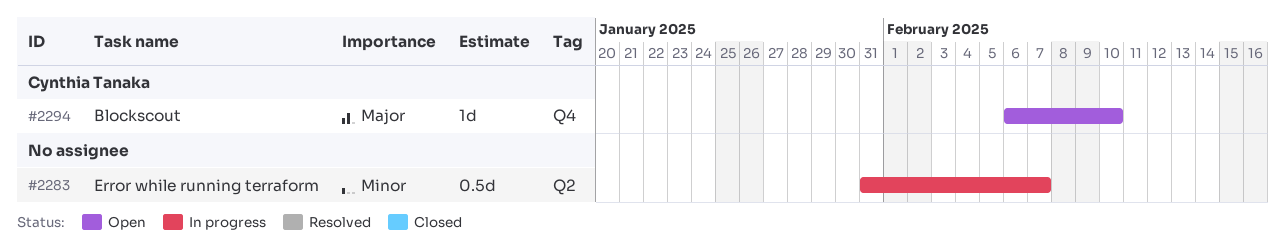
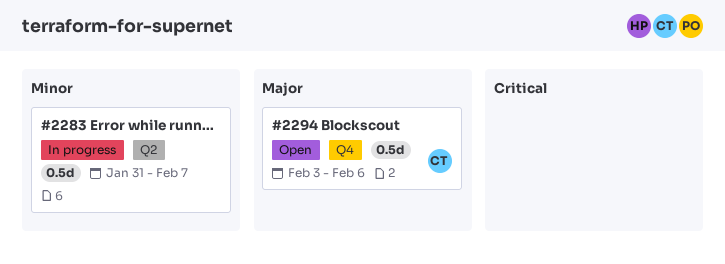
#2294, estimate: 1d -> 0.5d
#2294, start: Feb 6 -> Feb 3
#2294, due: Feb 10 -> Feb 6

